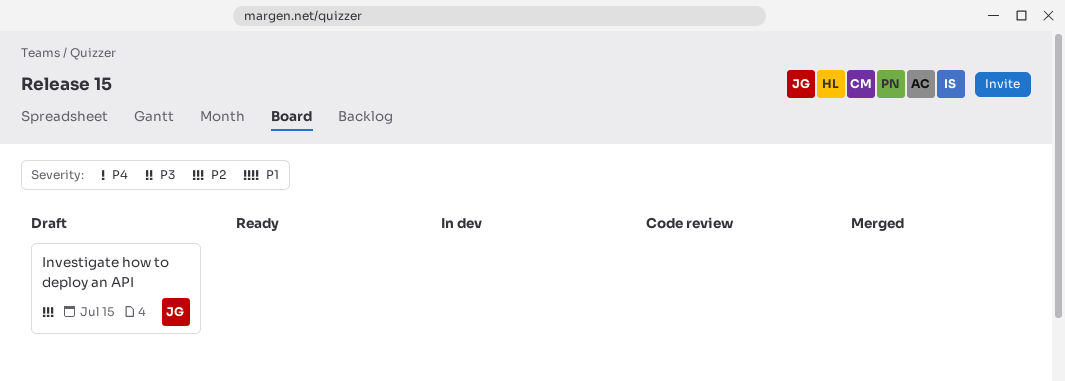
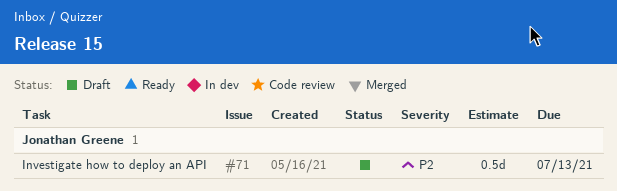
Investigate how to deploy an API, due: Jul 15 -> Jul 13

